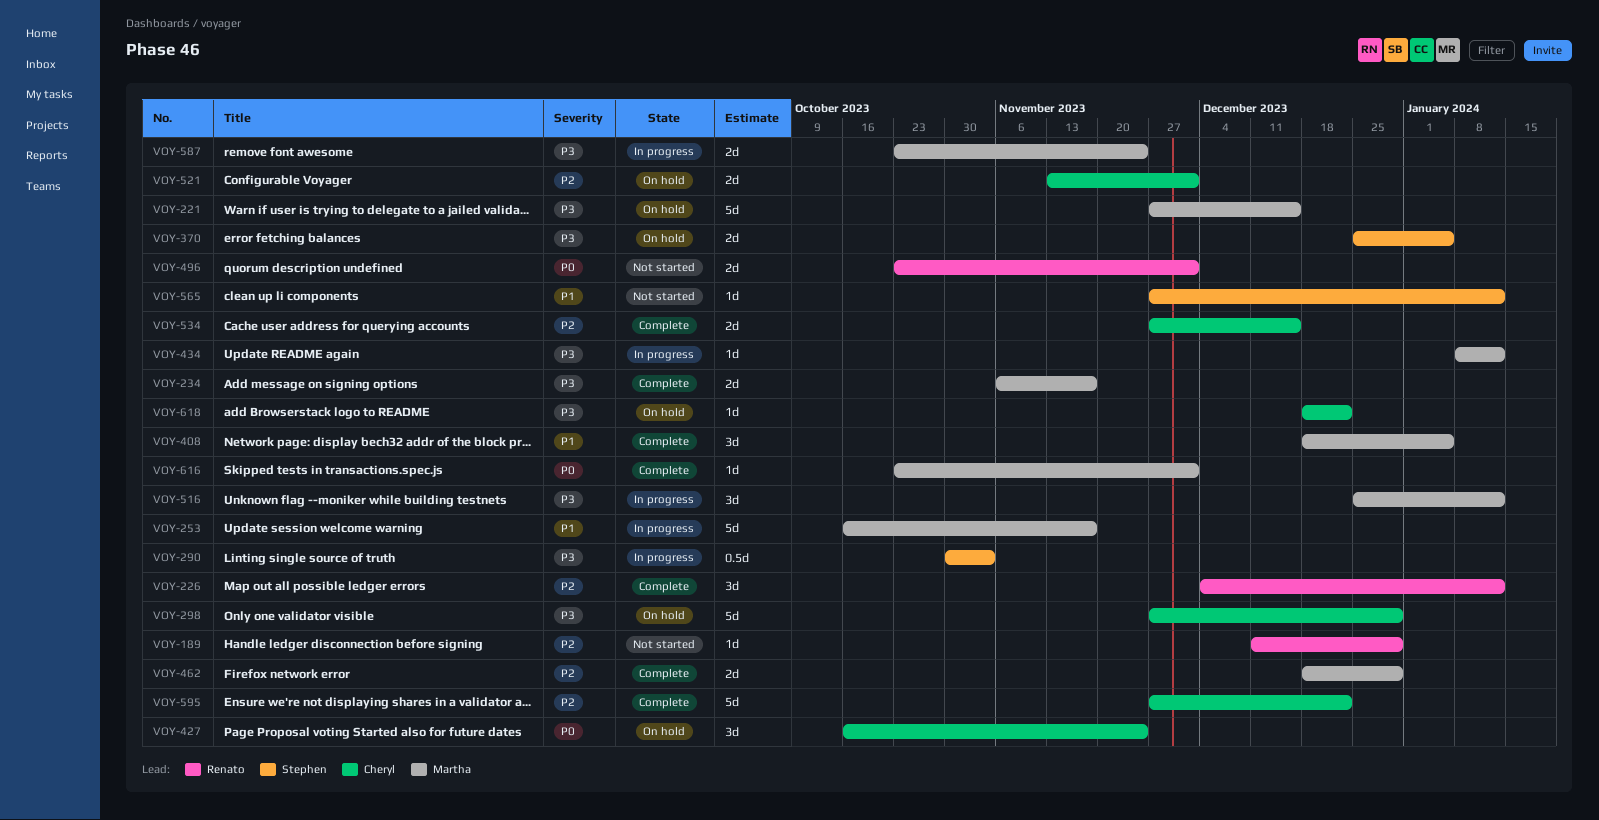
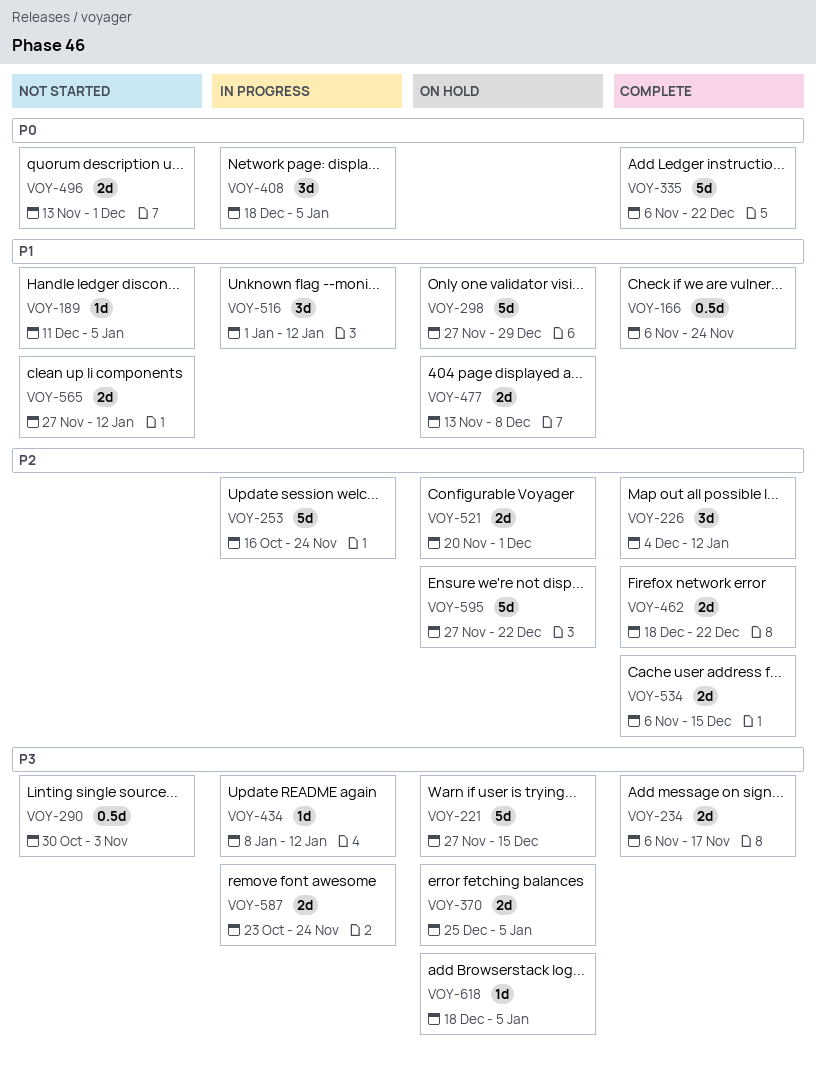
VOY-166: none -> present
VOY-189, priority: P2 -> P1
VOY-189, due: Dec 29 -> Jan 5
VOY-253, priority: P1 -> P2
VOY-253, due: Nov 17 -> Nov 24
VOY-290, status: In progress -> Not started
VOY-298, priority: P3 -> P1
VOY-335: none -> present
VOY-408, status: Complete -> In progress
VOY-408, priority: P1 -> P0
VOY-427: present -> none
VOY-462, due: Dec 29 -> Dec 22
VOY-477: none -> present
VOY-496, start: Oct 23 -> Nov 13
VOY-516, priority: P3 -> P1
VOY-516, start: Dec 25 -> Jan 1
VOY-521, start: Nov 13 -> Nov 20
VOY-534, start: Nov 27 -> Nov 6
VOY-565, estimate: 1d -> 2d
VOY-595, status: Complete -> On hold
VOY-616: present -> none
VOY-618, due: Dec 22 -> Jan 5

